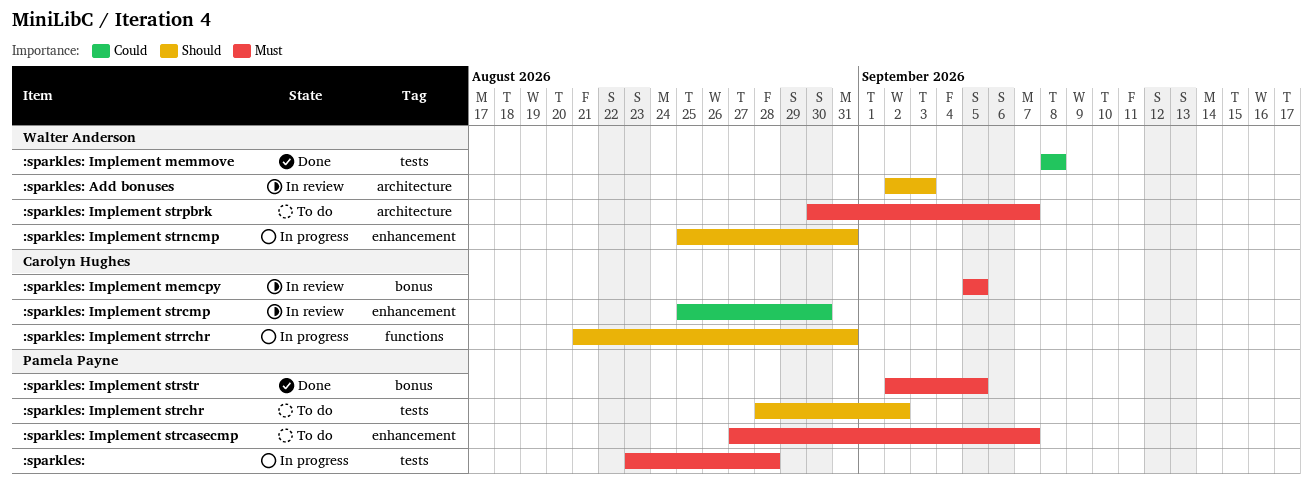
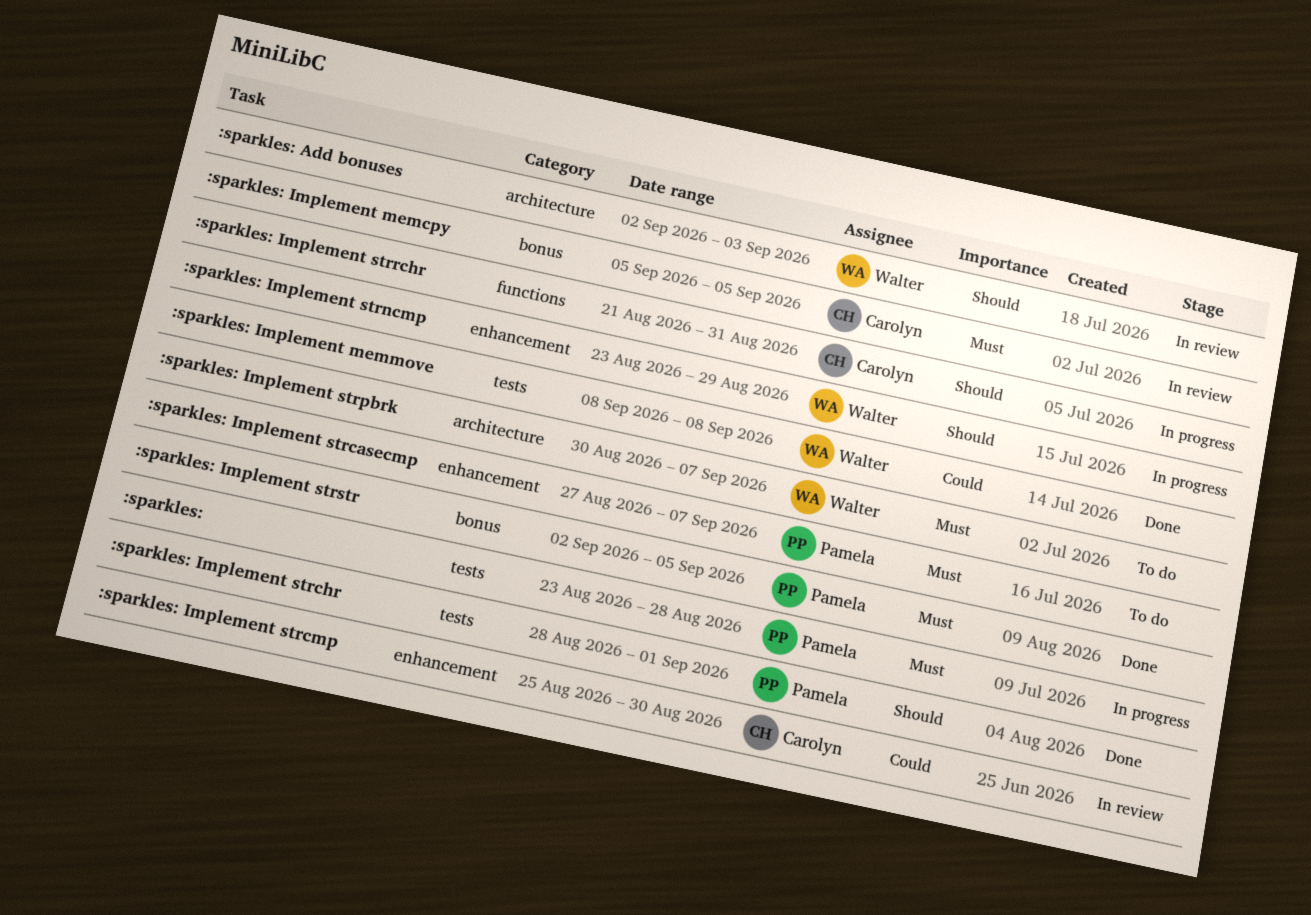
:sparkles: Implement strchr, status: To do -> Done
:sparkles: Implement strchr, due: Sep 2 -> Sep 1
:sparkles: Implement strncmp, start: Aug 25 -> Aug 23
:sparkles: Implement strncmp, due: Aug 31 -> Aug 29

